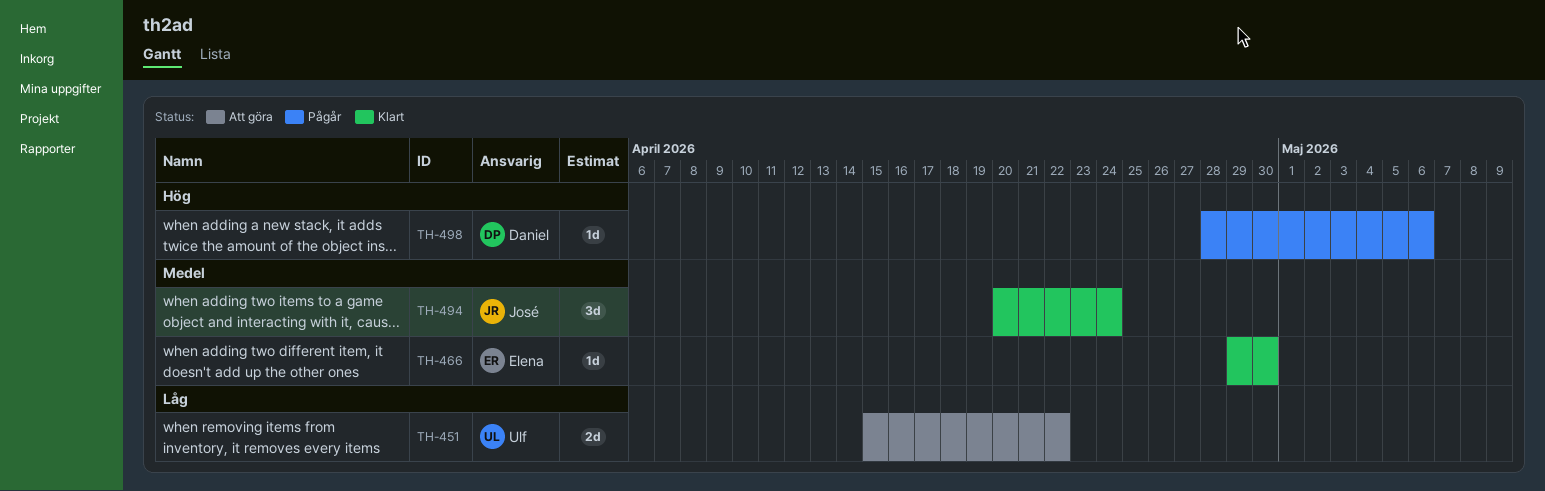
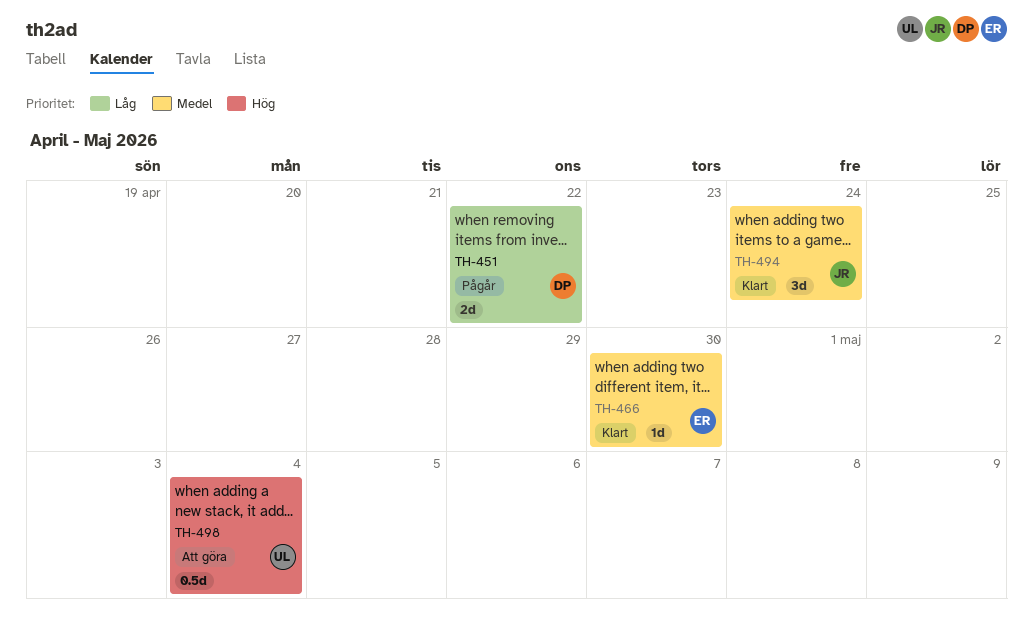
TH-451, status: Att göra -> Pågår
TH-451, owner: Ulf -> Daniel
TH-498, status: Pågår -> Att göra
TH-498, owner: Daniel -> Ulf
TH-498, estimate: 1d -> 0.5d
TH-498, due: May 6 -> May 4

